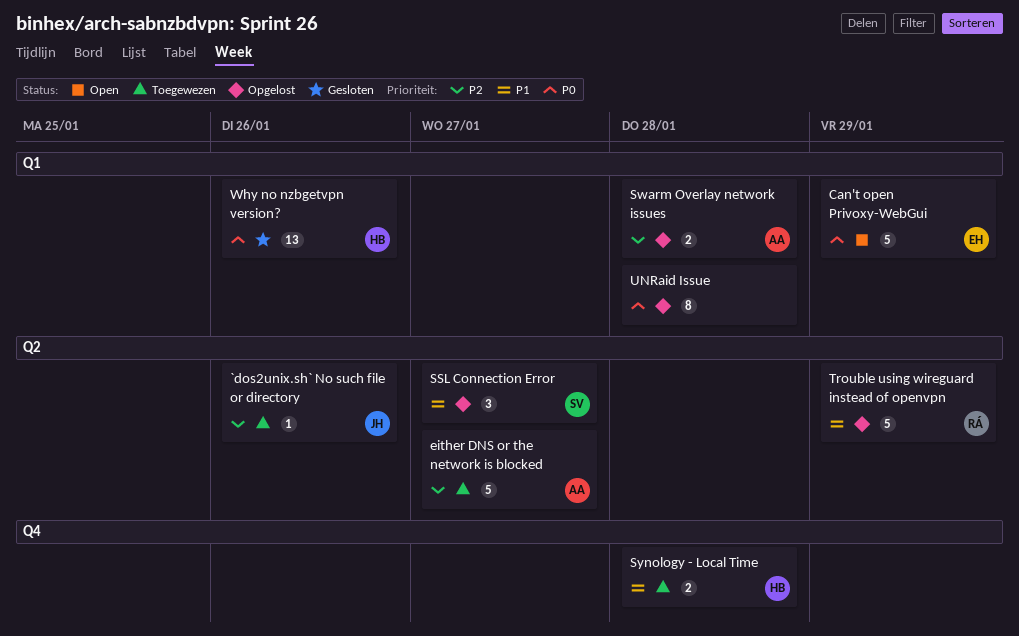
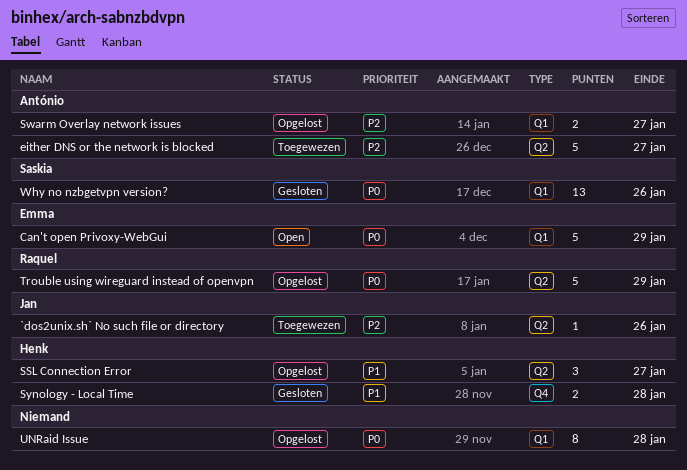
SSL Connection Error, owner: Saskia -> Henk
Swarm Overlay network issues, due: Jan 28 -> Jan 27
Synology - Local Time, status: Toegewezen -> Gesloten
Trouble using wireguard instead of openvpn, priority: P1 -> P0
Why no nzbgetvpn version?, owner: Henk -> Saskia

